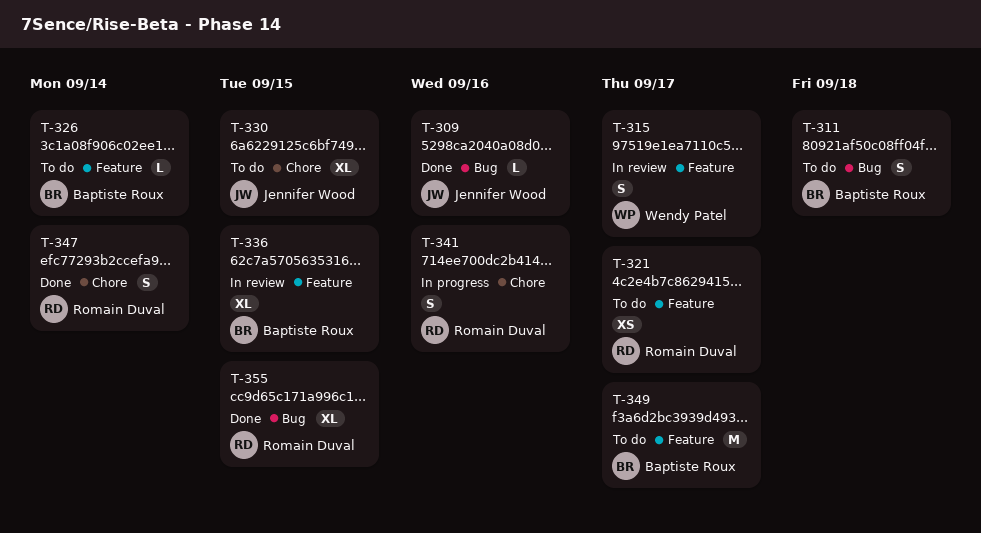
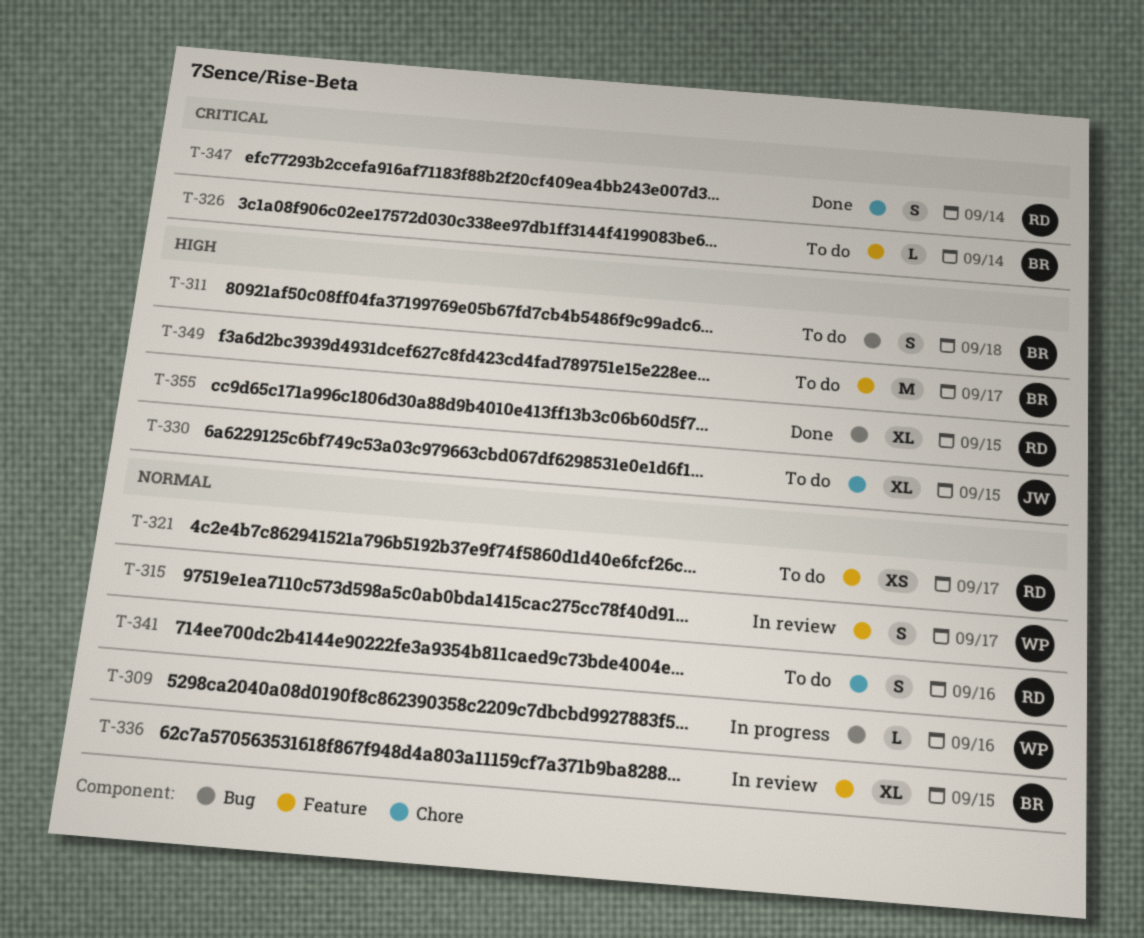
T-309, status: Done -> In progress
T-309, owner: Jennifer Wood -> Wendy Patel
T-341, status: In progress -> To do

